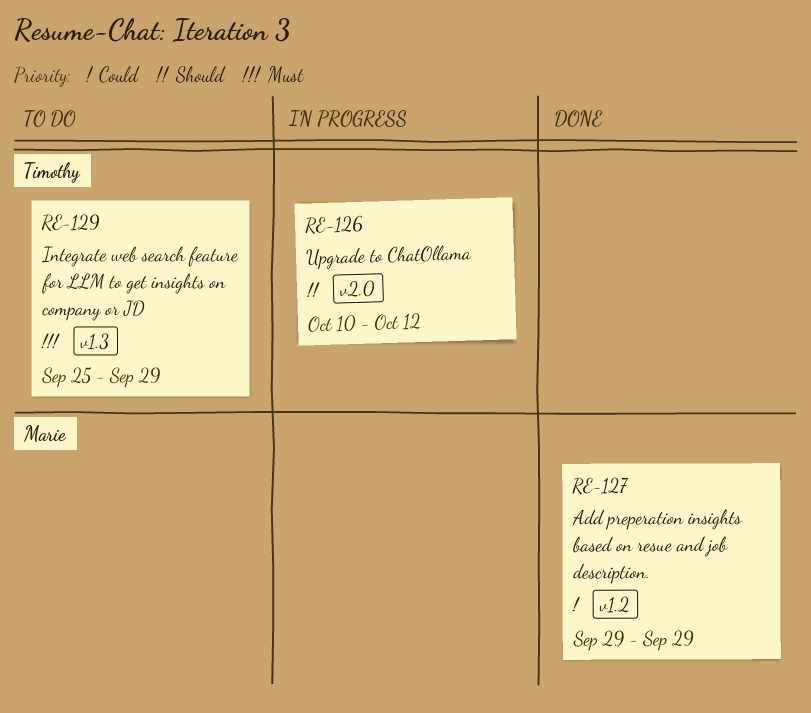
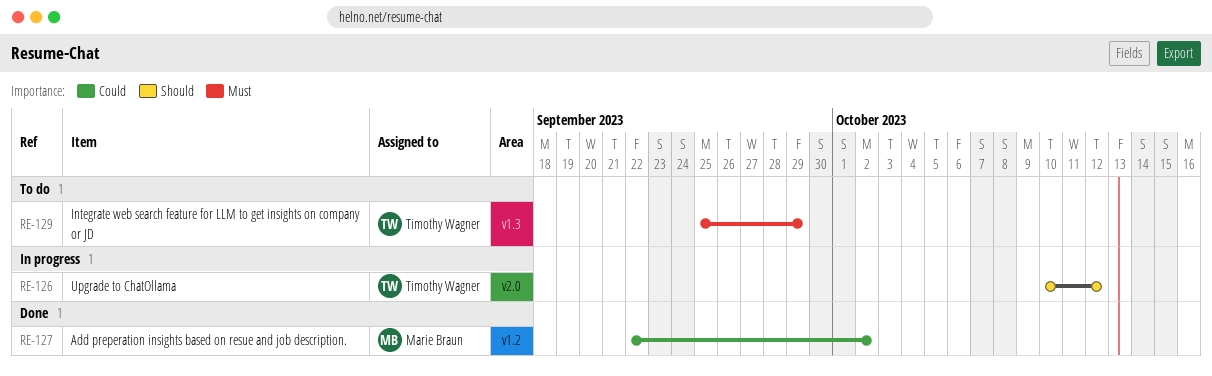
RE-127, start: Sep 29 -> Sep 22
RE-127, due: Sep 29 -> Oct 2

